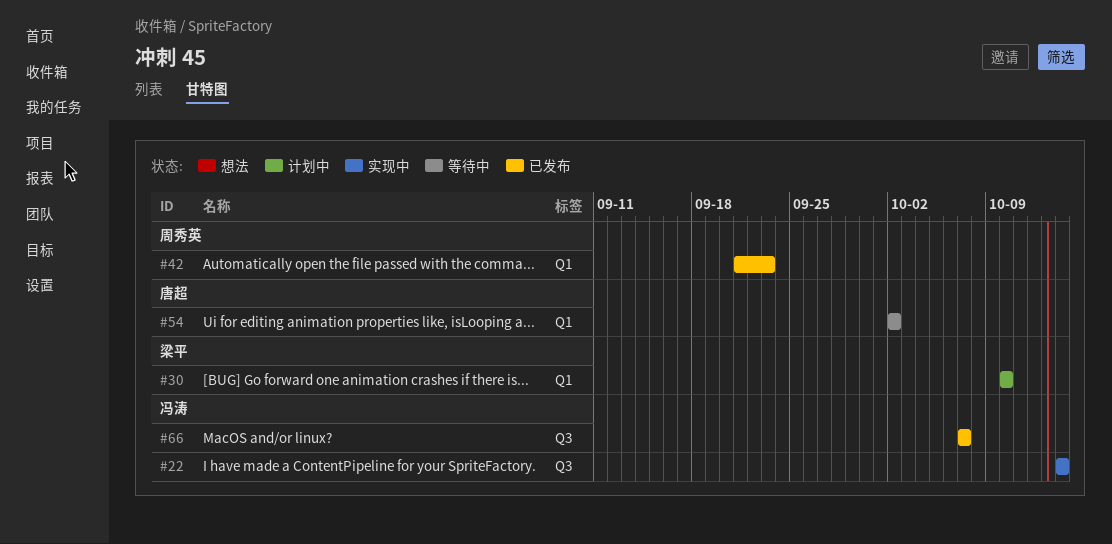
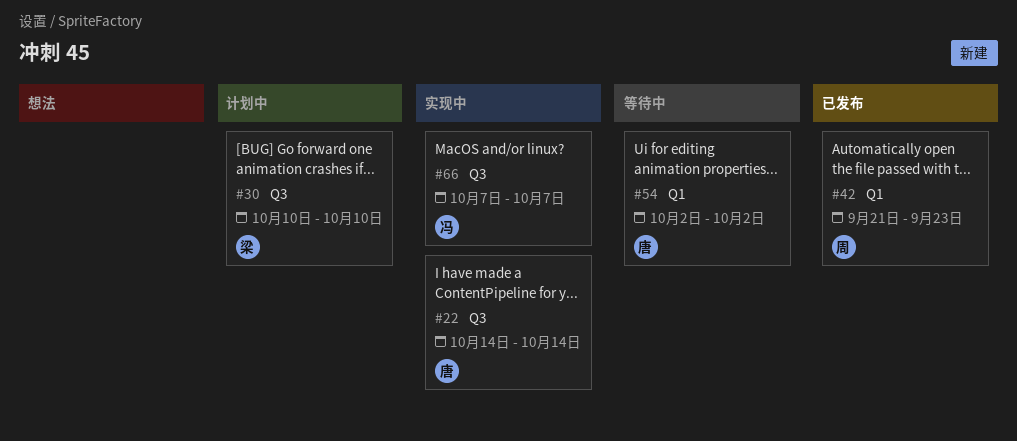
#22, owner: 冯涛 -> 唐超
#30, label: Q1 -> Q3
#66, status: 已发布 -> 实现中

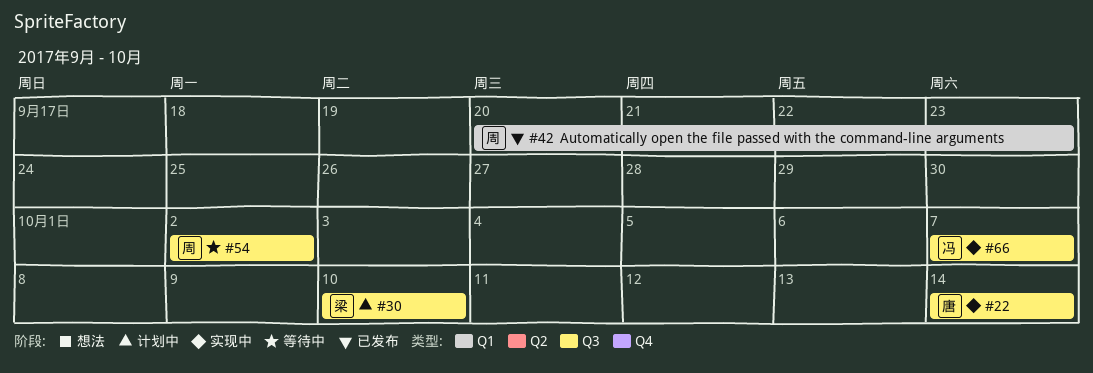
#42, start: Sep 21 -> Sep 20
#54, owner: 唐 -> 周
#54, label: Q1 -> Q3

